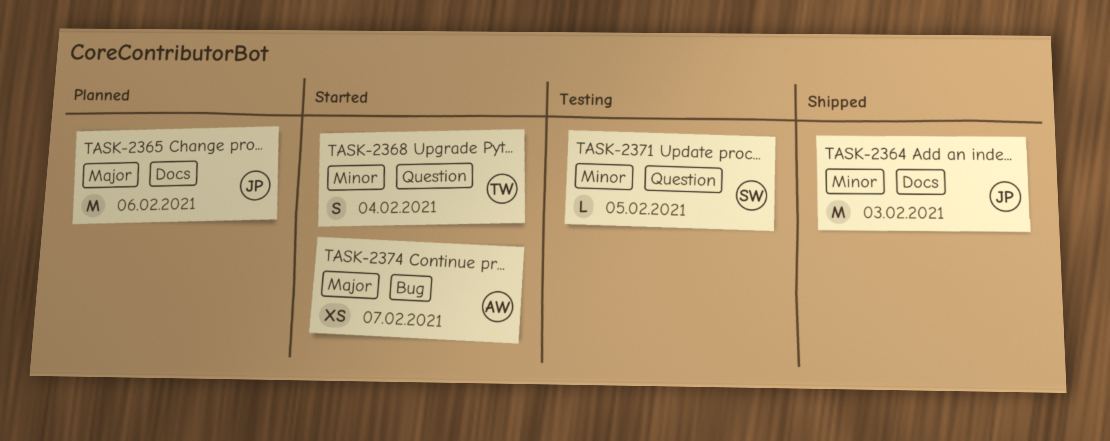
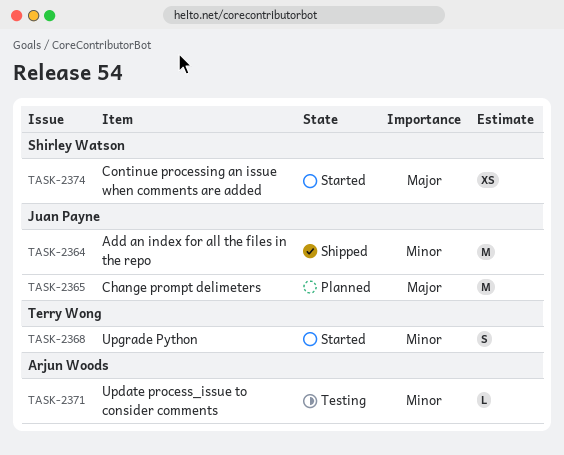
TASK-2371, owner: Shirley Watson -> Arjun Woods
TASK-2374, owner: Arjun Woods -> Shirley Watson

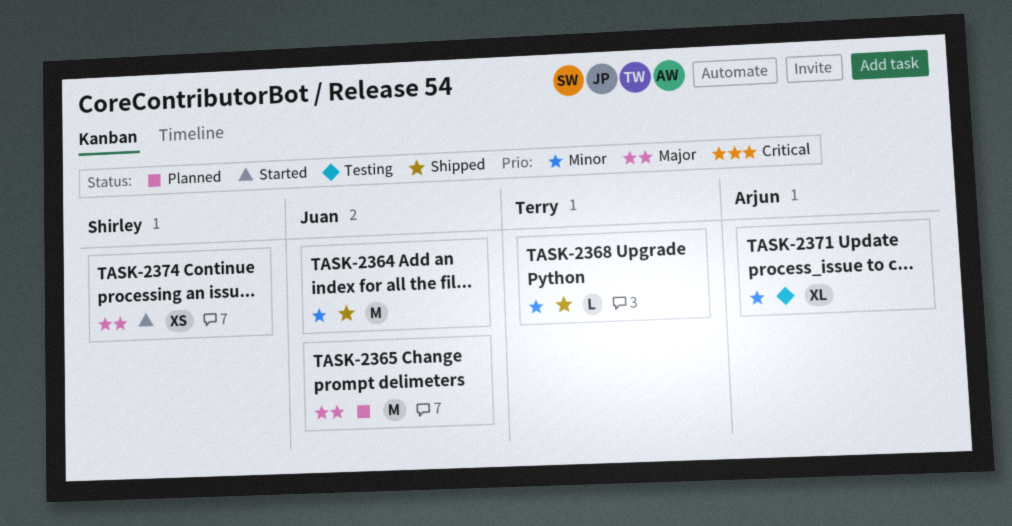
TASK-2368, status: Started -> Shipped
TASK-2368, estimate: S -> L
TASK-2371, estimate: L -> XL

